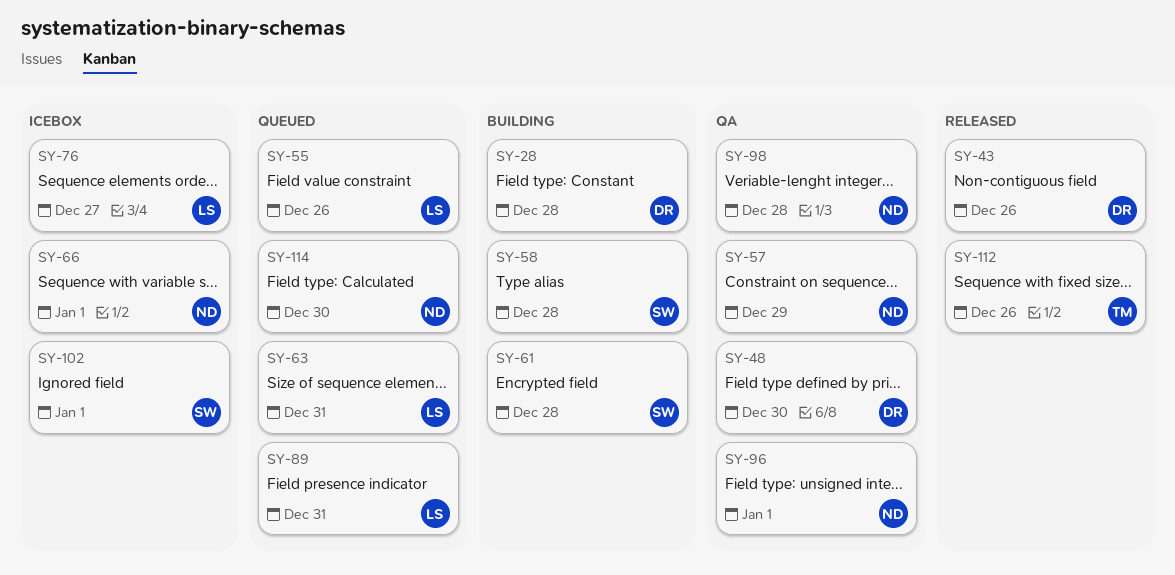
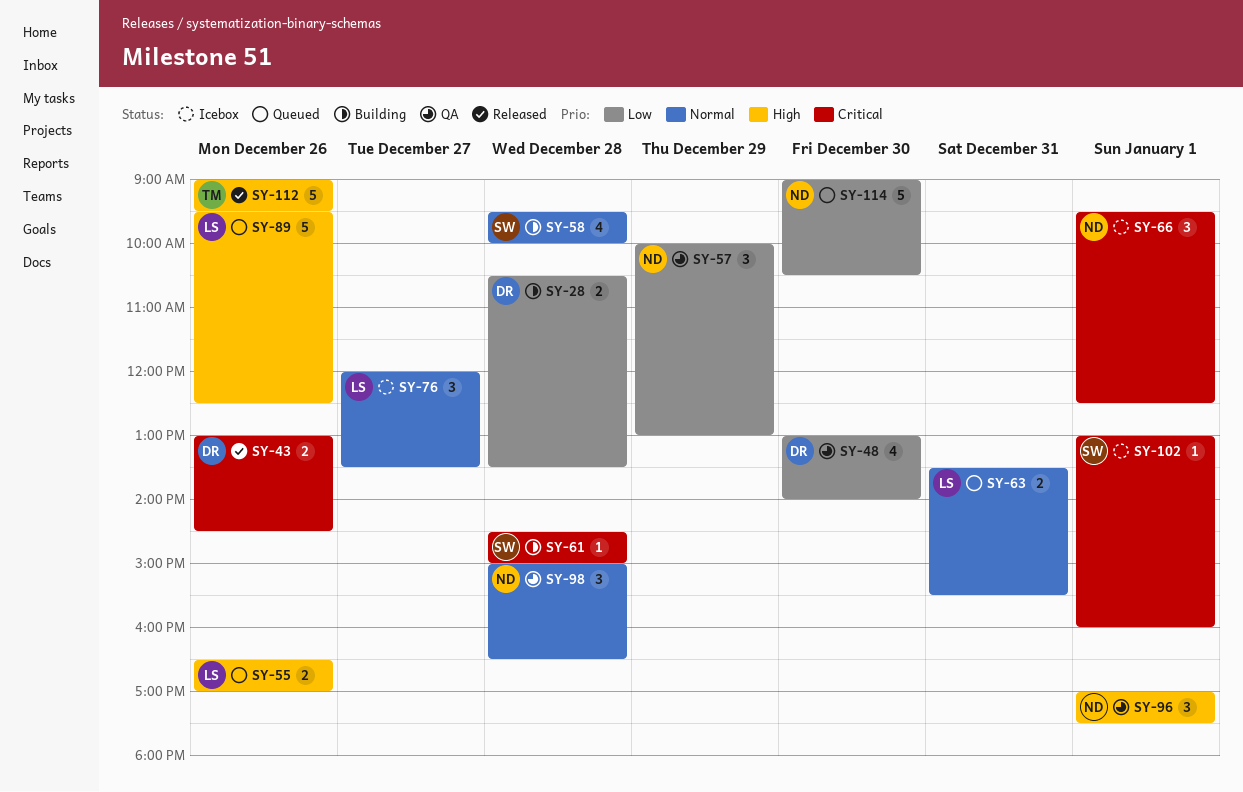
SY-89, day: Dec 31 -> Dec 26

